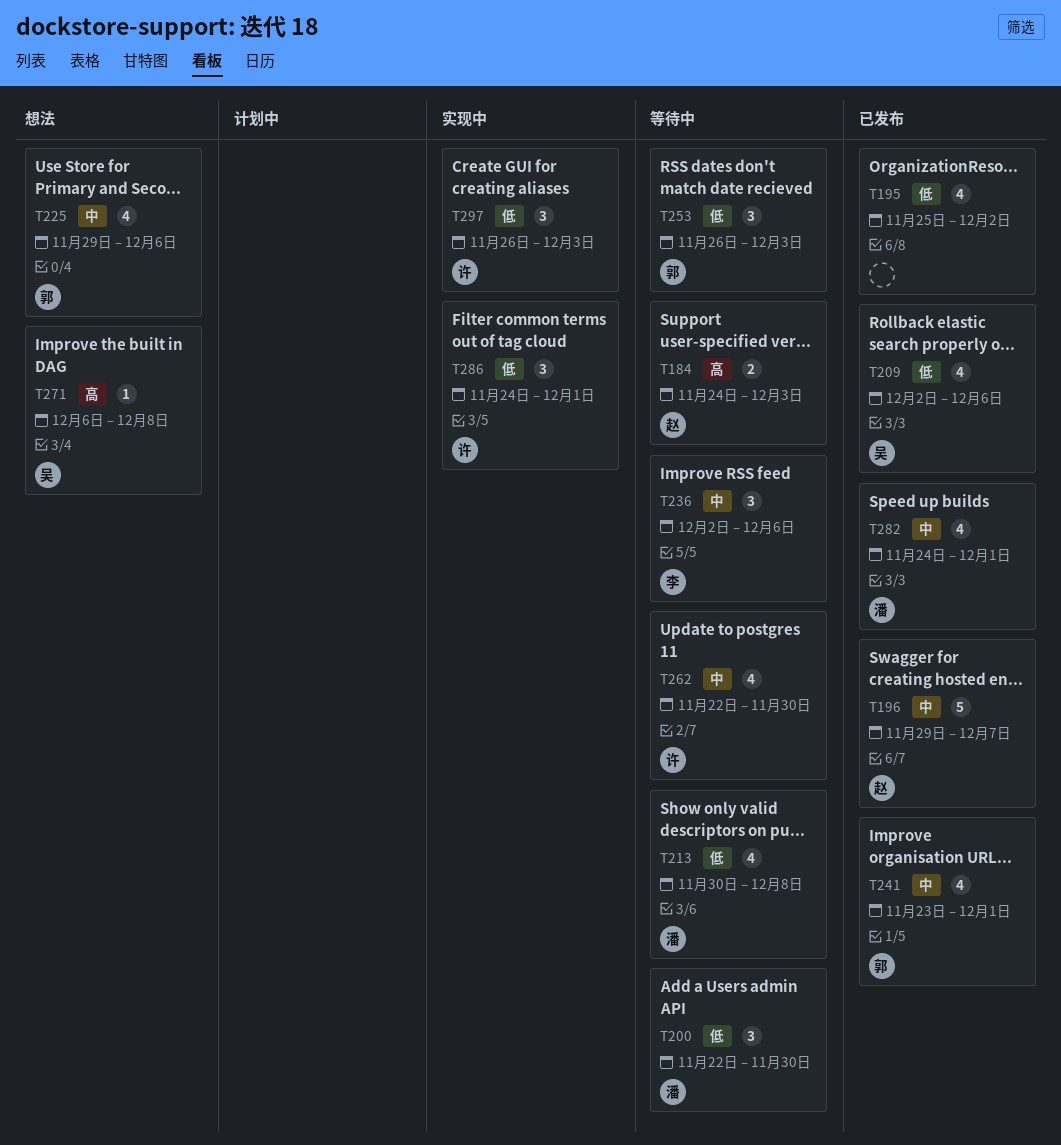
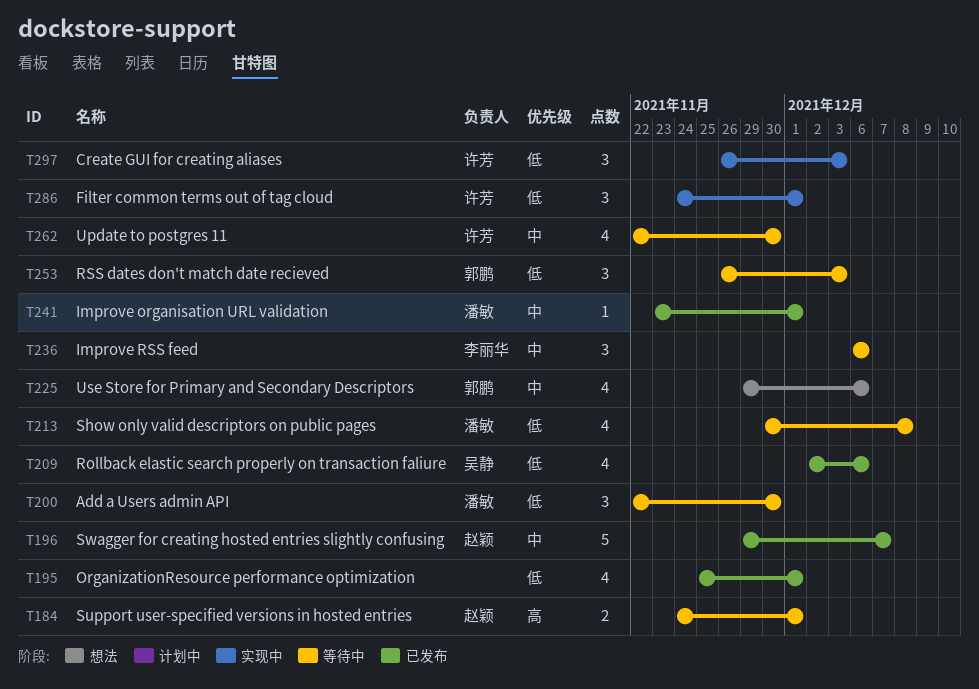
T184, due: Dec 3 -> Dec 1
T195, due: Dec 2 -> Dec 1
T236, start: Dec 2 -> Dec 6
T241, owner: 郭鹏 -> 潘敏
T241, estimate: 4 -> 1
T271: present -> none
T282: present -> none

